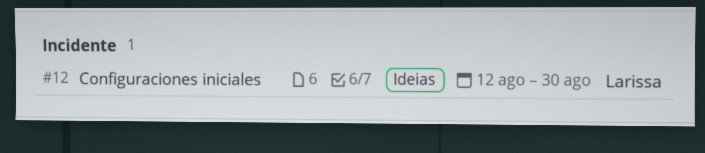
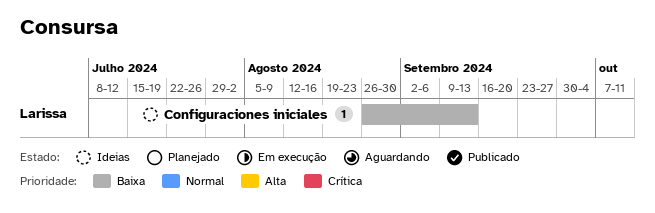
Configuraciones iniciales, start: Aug 12 -> Aug 26
Configuraciones iniciales, due: Aug 30 -> Sep 13

